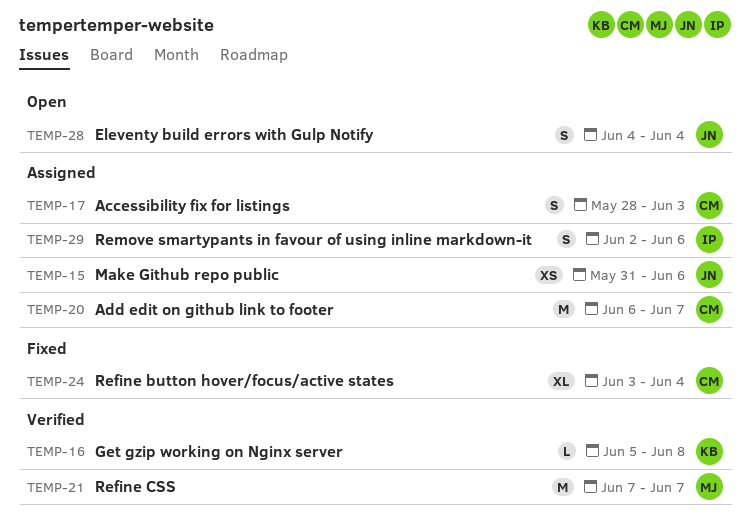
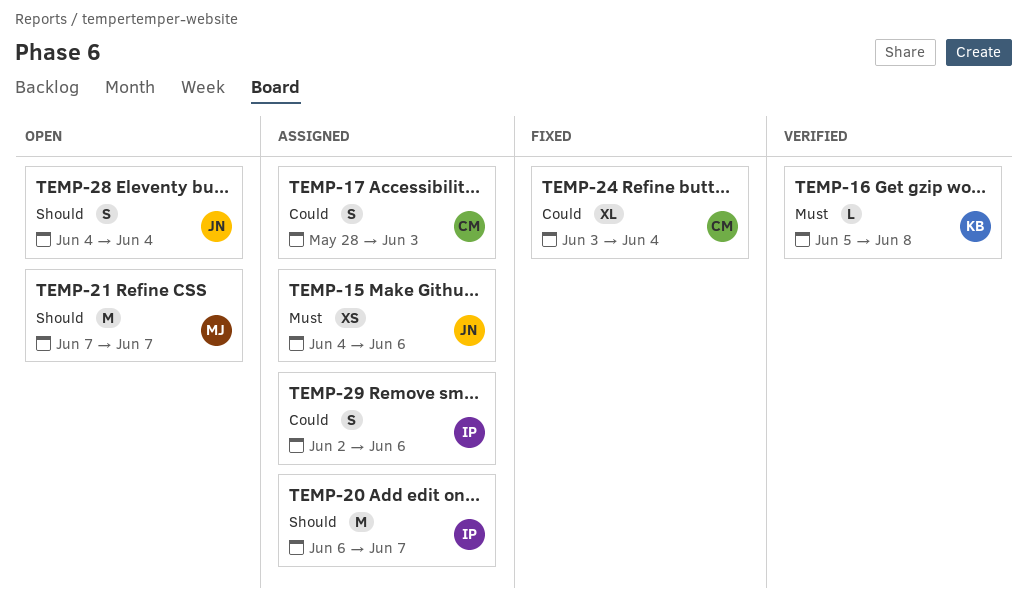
TEMP-15, start: May 31 -> Jun 4
TEMP-20, owner: CM -> IP
TEMP-21, status: Verified -> Open

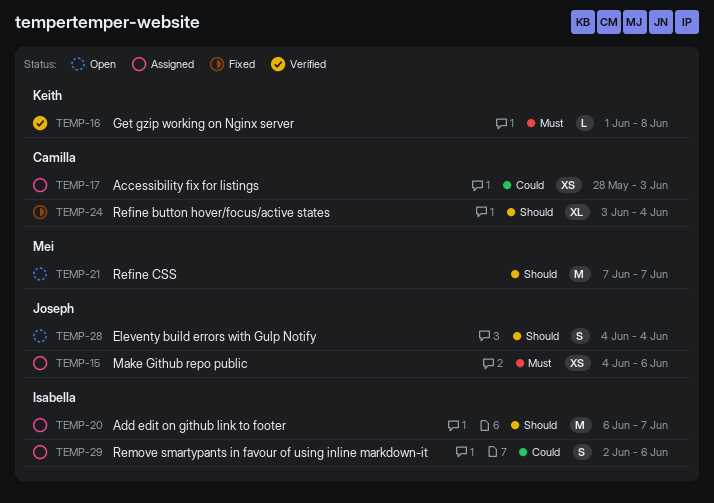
TEMP-16, start: Jun 5 -> Jun 1
TEMP-17, estimate: S -> XS
TEMP-24, priority: Could -> Should

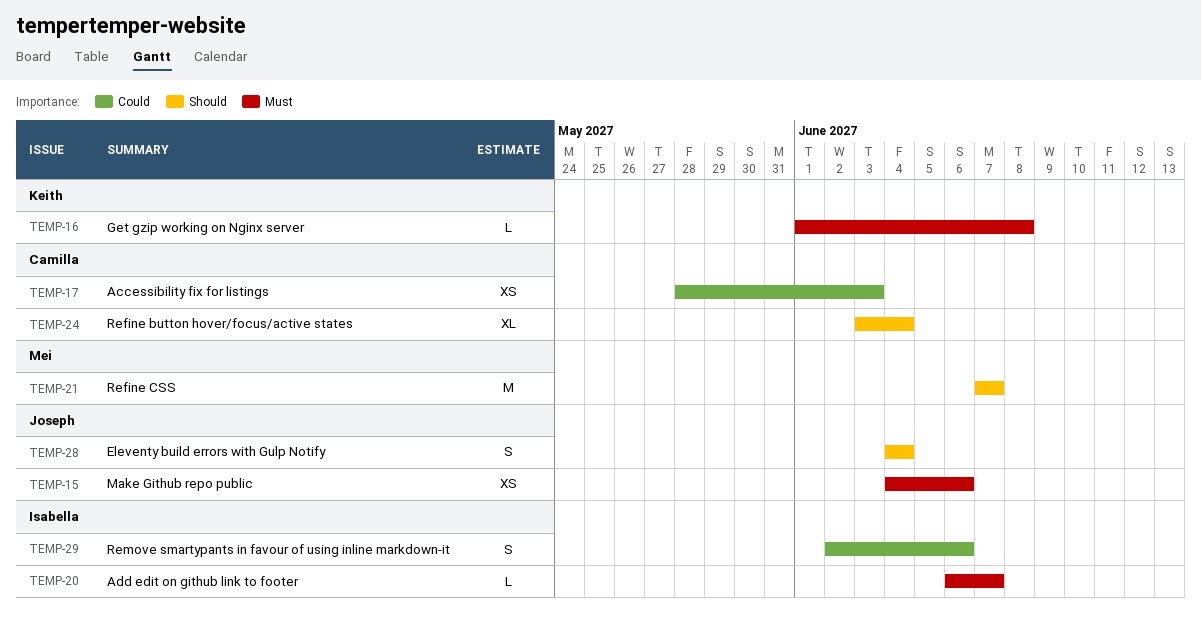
TEMP-20, priority: Should -> Must
TEMP-20, estimate: M -> L

